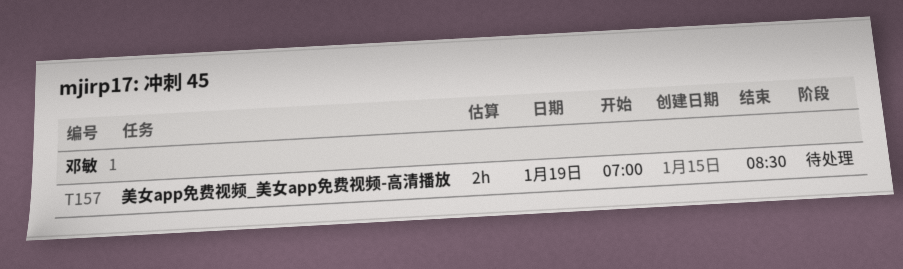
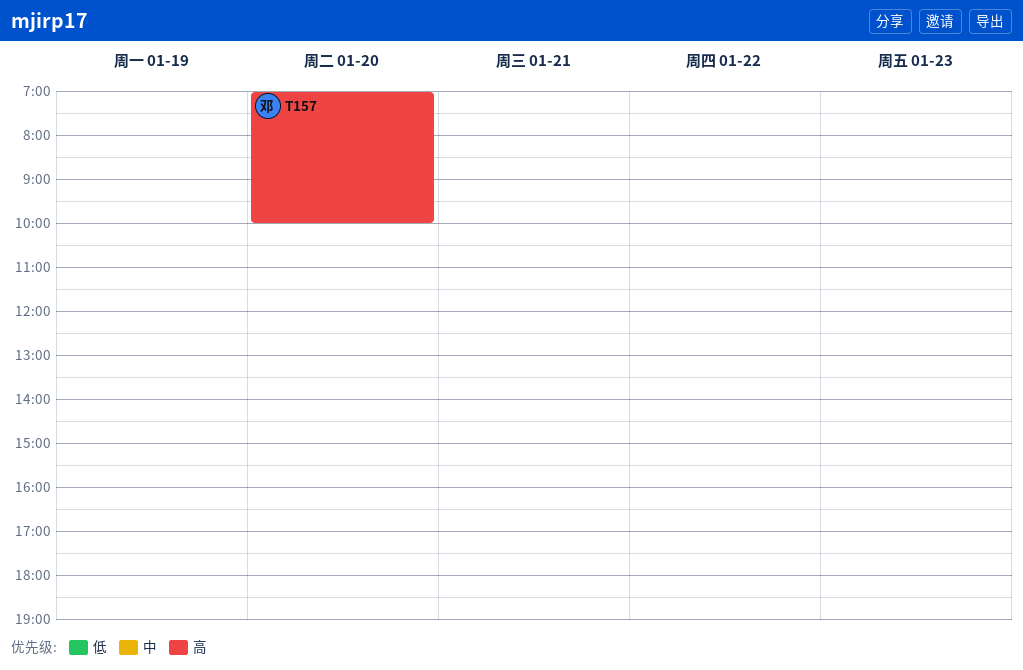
T157, day: Jan 19 -> Jan 20
T157, ends: 08:30 -> 10:00

